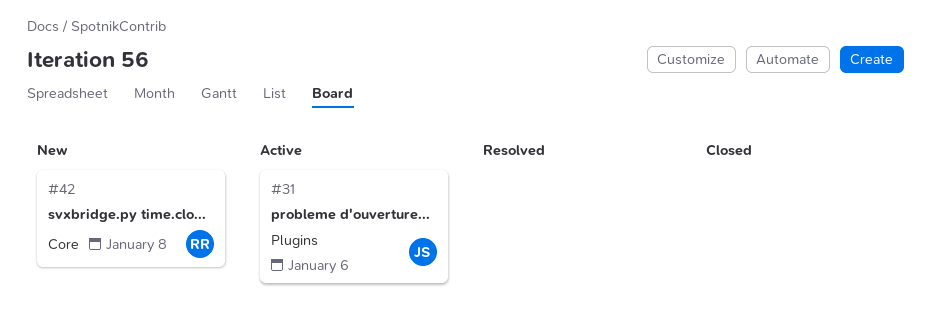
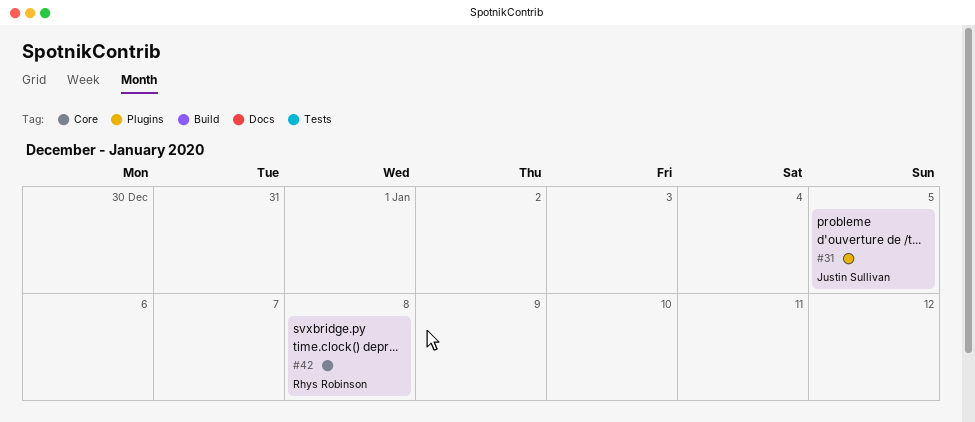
#31, due: Jan 6 -> Jan 5

